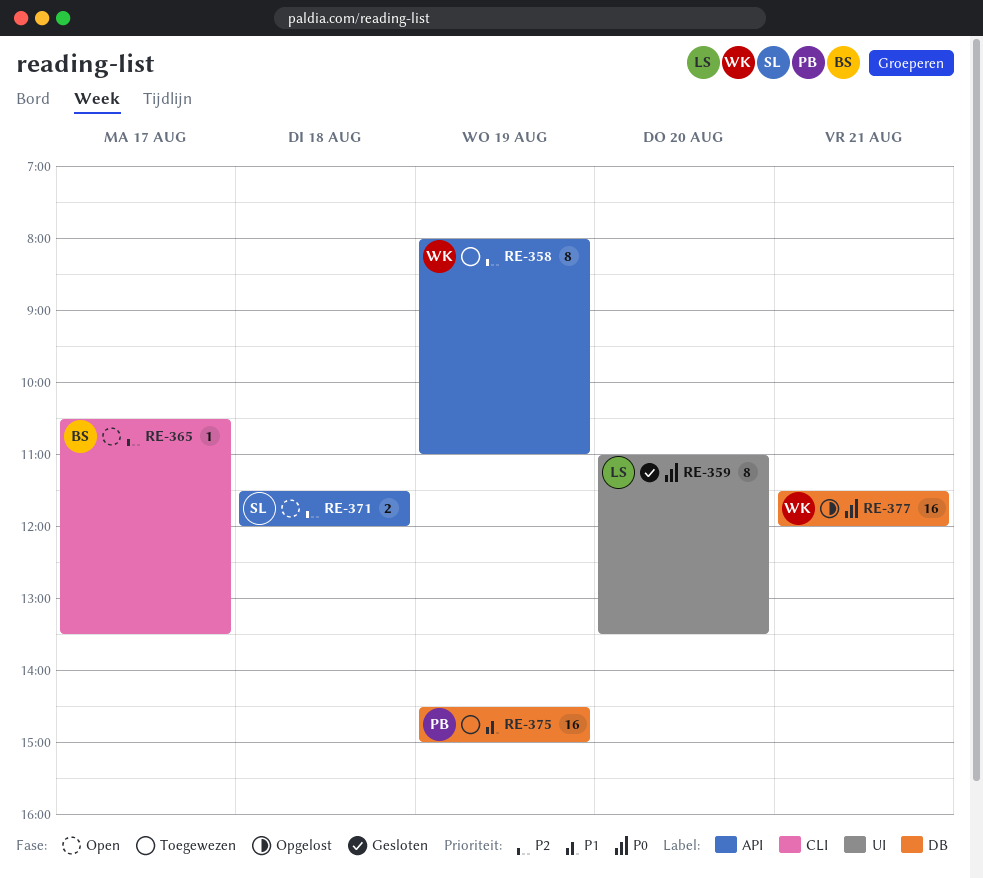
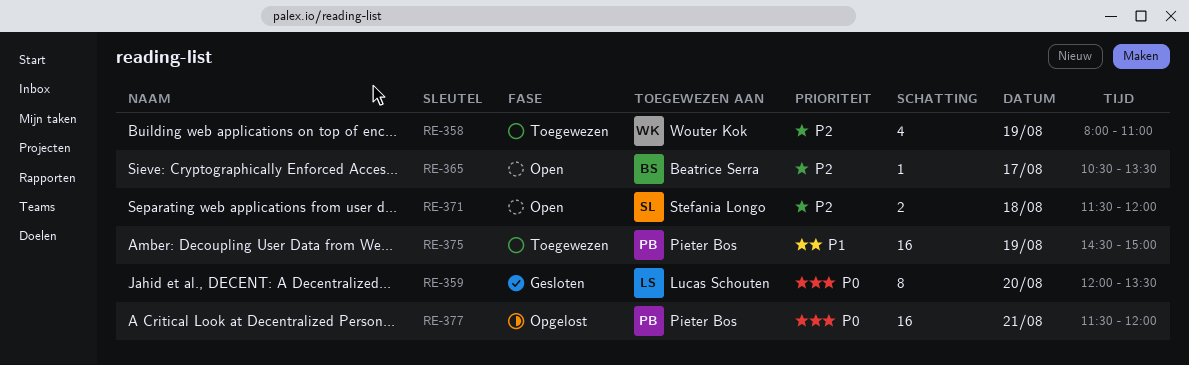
RE-358, estimate: 8 -> 4
RE-359, begins: 11:00 -> 12:00
RE-377, owner: Wouter Kok -> Pieter Bos

